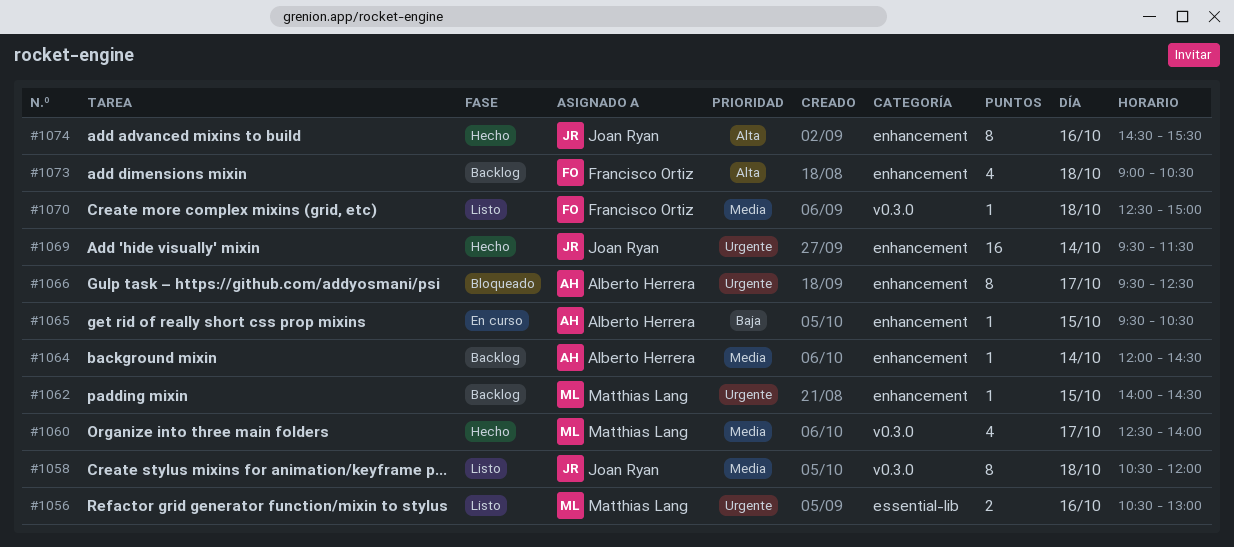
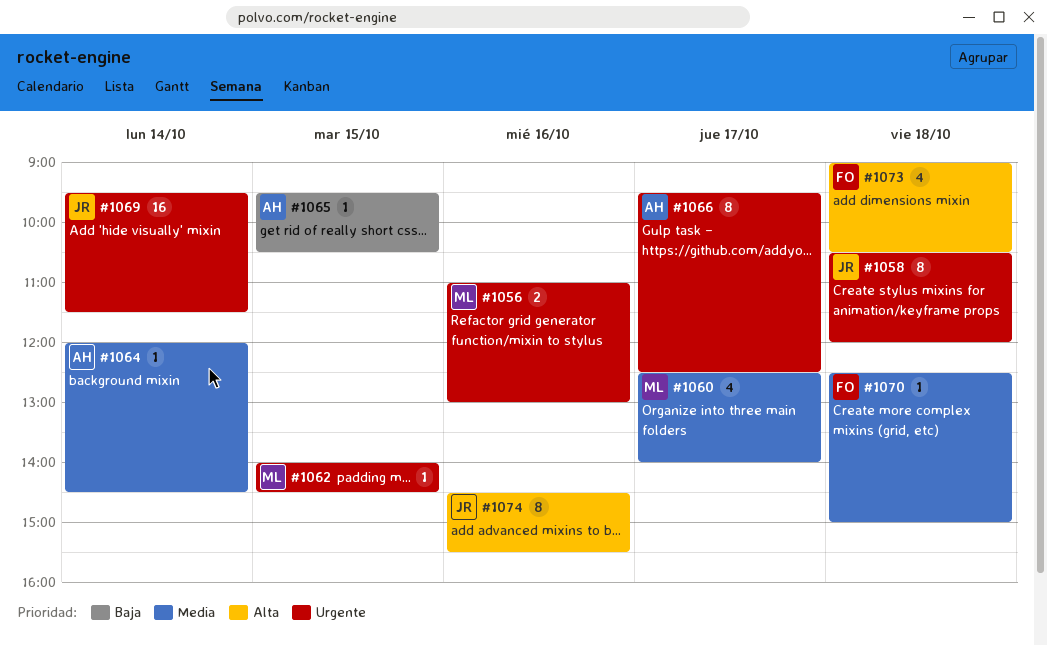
#1056, begins: 10:30 -> 11:00
#1058, priority: Media -> Urgente

